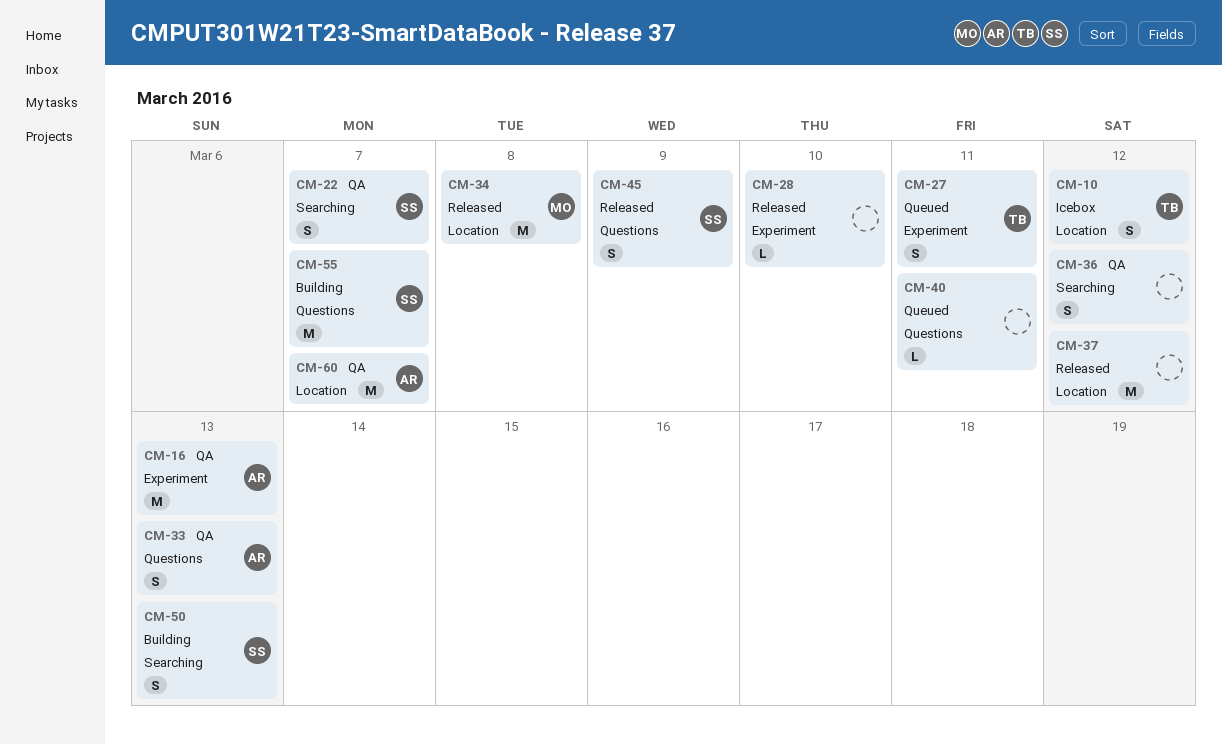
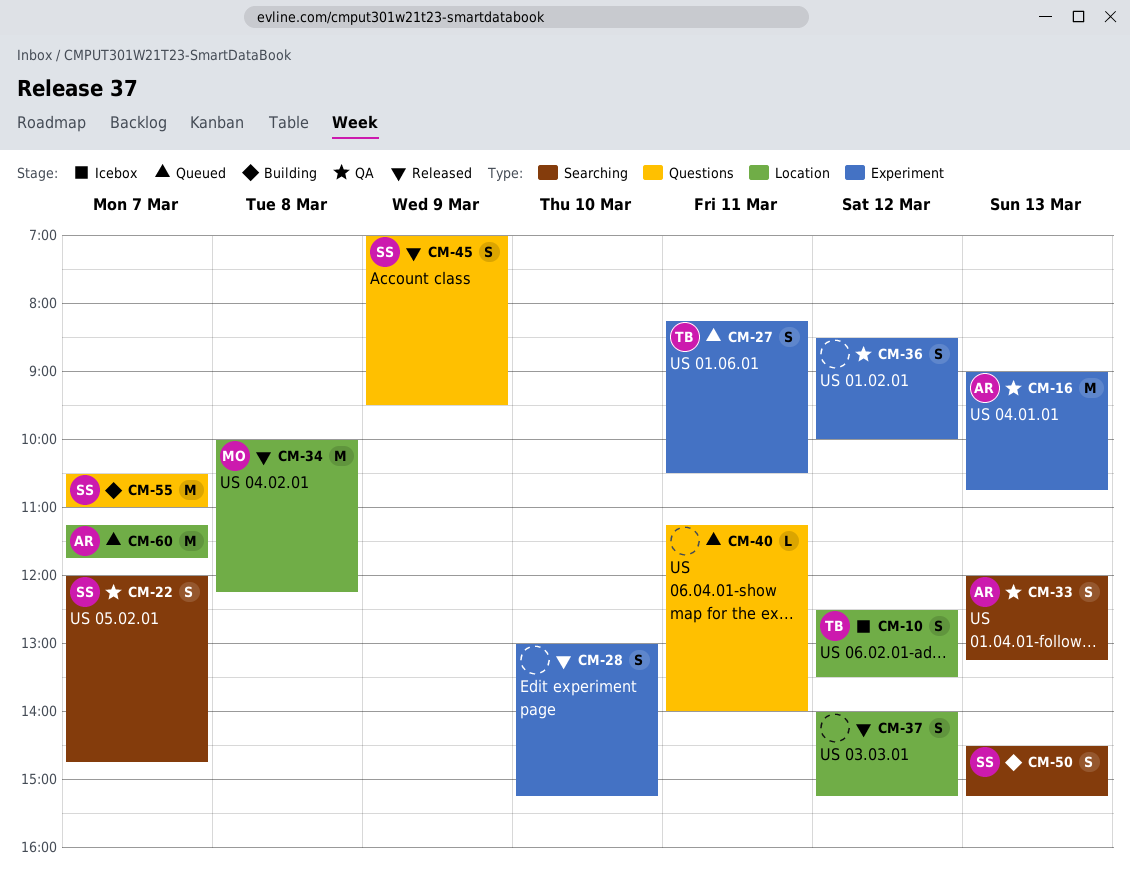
CM-28, estimate: L -> S
CM-33, label: Questions -> Searching
CM-36, label: Searching -> Experiment
CM-37, estimate: M -> S
CM-60, status: QA -> Queued

